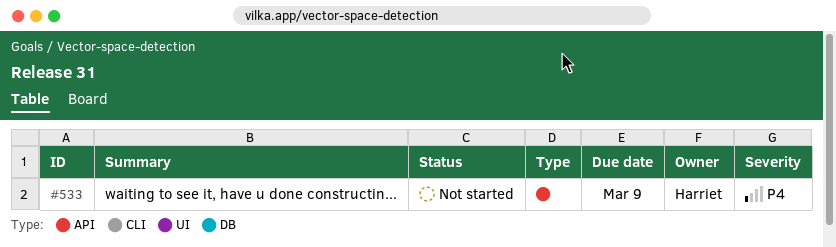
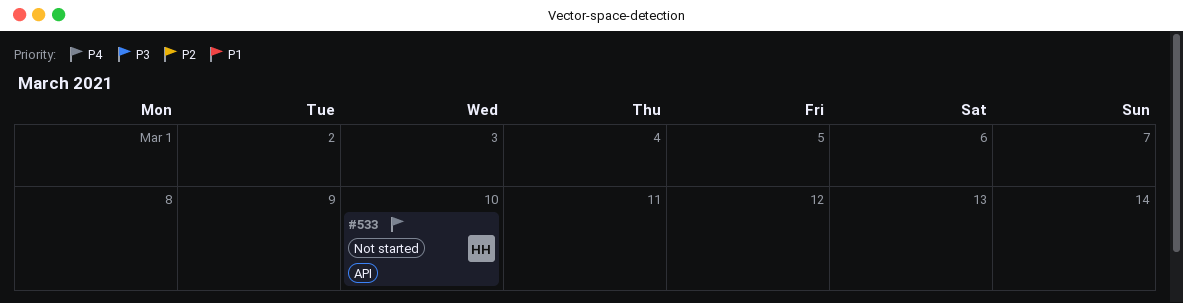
#533, due: Mar 9 -> Mar 10

